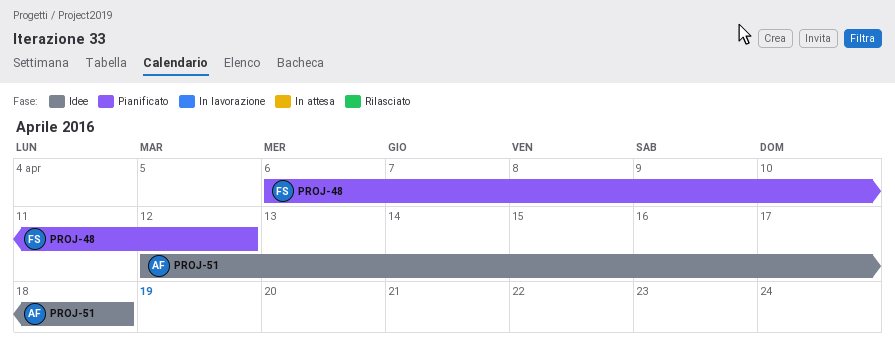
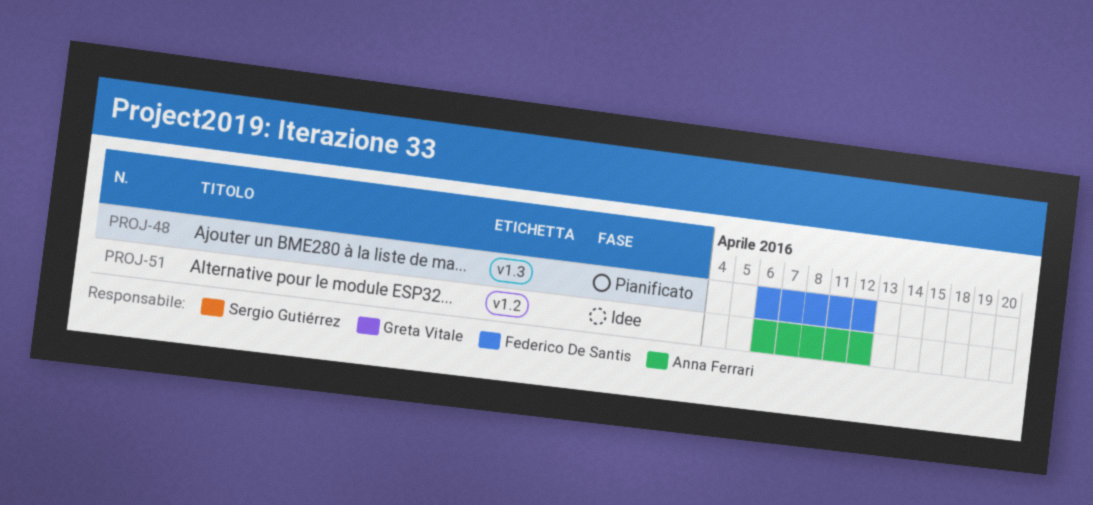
PROJ-51, start: Apr 12 -> Apr 6
PROJ-51, due: Apr 18 -> Apr 12

